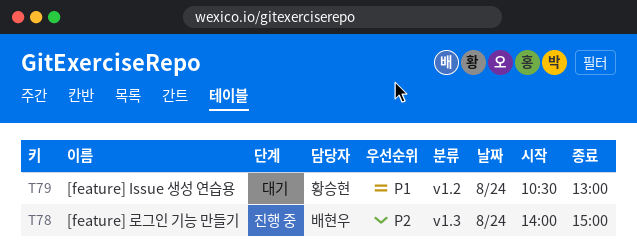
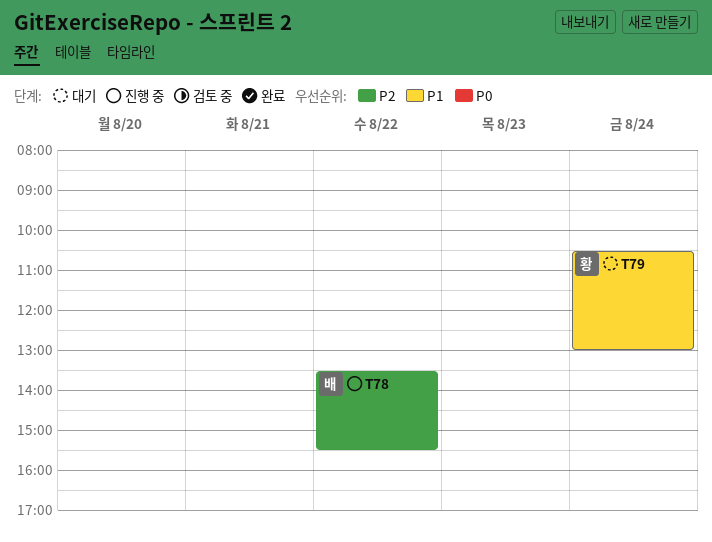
T78, day: Aug 24 -> Aug 22
T78, begins: 14:00 -> 13:30
T78, ends: 15:00 -> 15:30

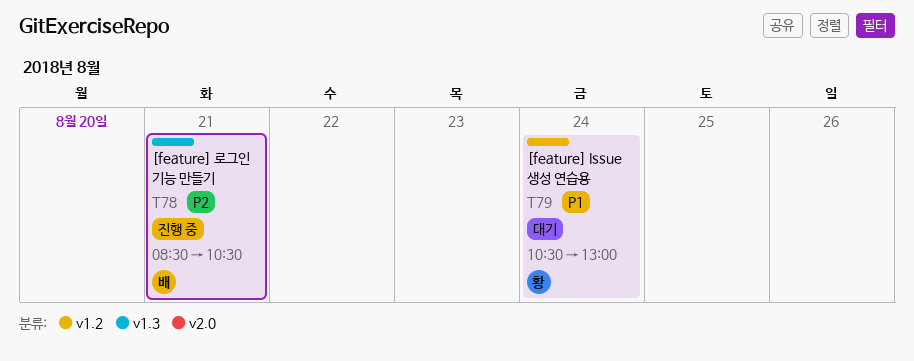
T78, day: Aug 22 -> Aug 21
T78, begins: 13:30 -> 08:30
T78, ends: 15:30 -> 10:30

